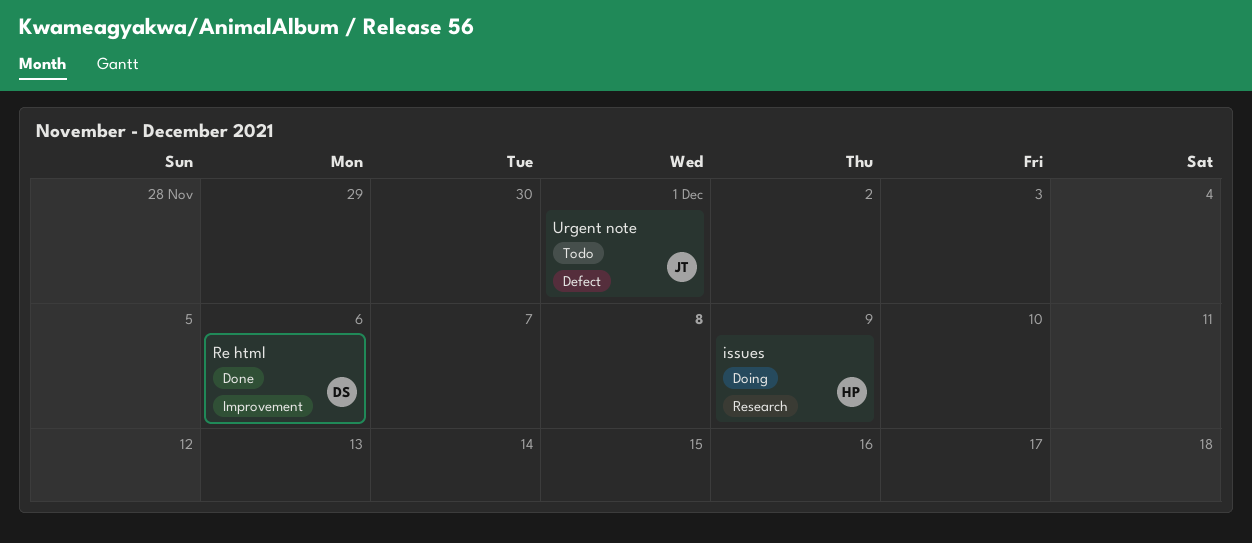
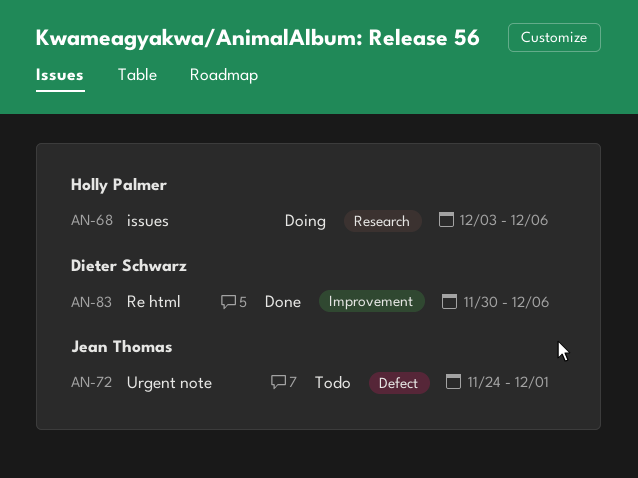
issues, due: Dec 9 -> Dec 6

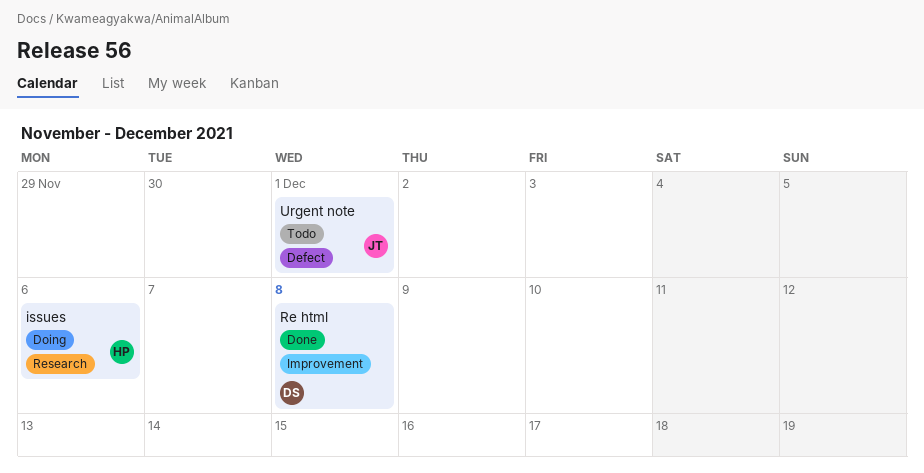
Re html, due: Dec 6 -> Dec 8

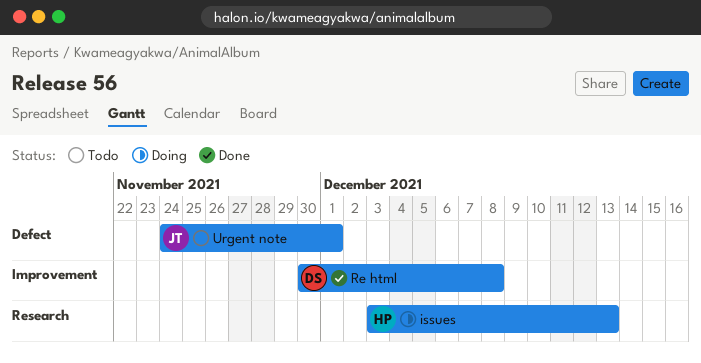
issues, due: Dec 6 -> Dec 13

